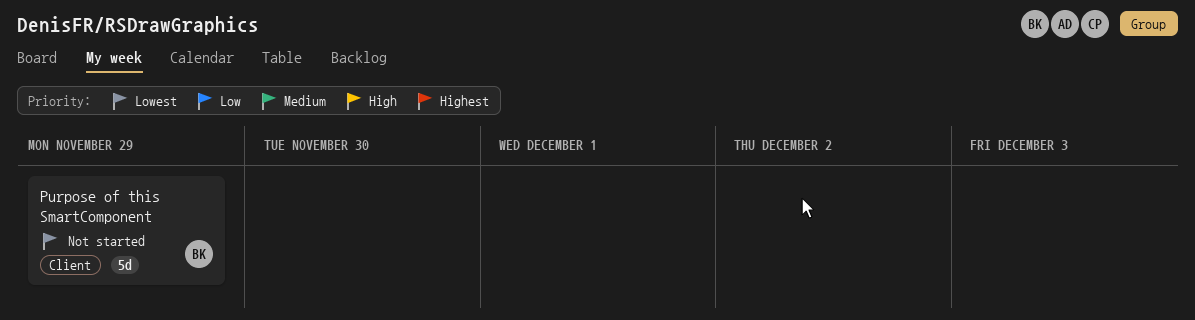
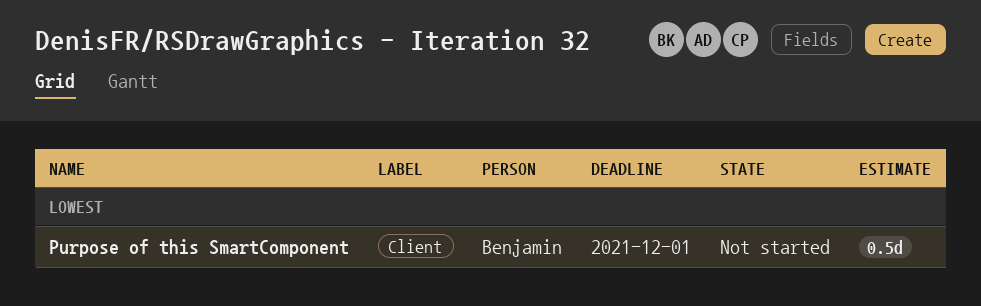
Purpose of this SmartComponent, estimate: 5d -> 0.5d
Purpose of this SmartComponent, due: Nov 29 -> Dec 1

